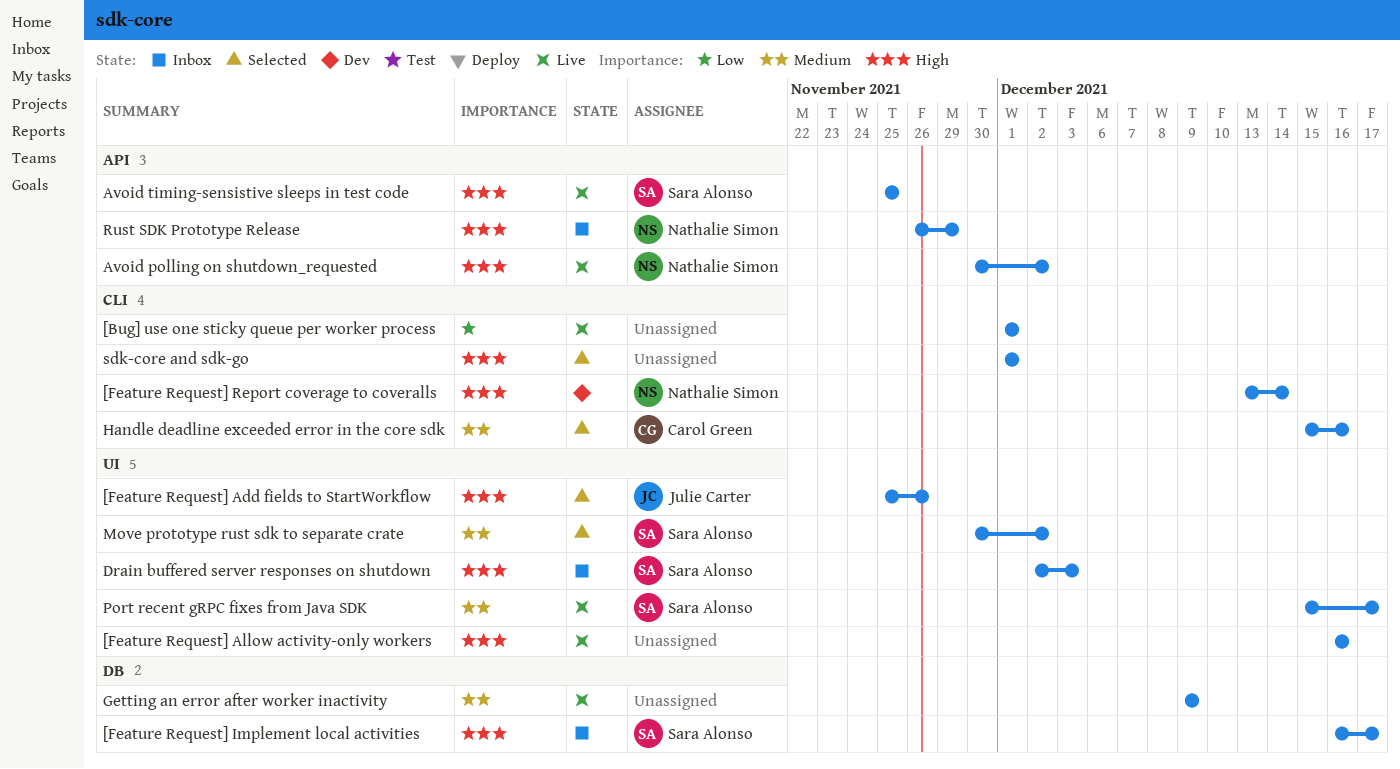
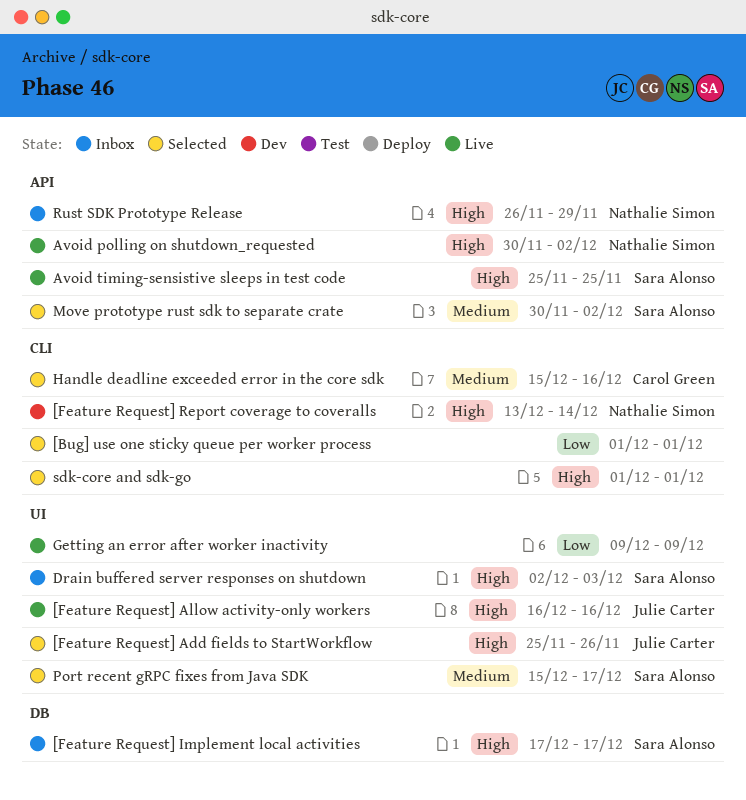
[Bug] use one sticky queue per worker process, status: Live -> Selected
[Feature Request] Allow activity-only workers, owner: none -> Julie Carter
[Feature Request] Implement local activities, start: Dec 16 -> Dec 17
Getting an error after worker inactivity, priority: Medium -> Low
Getting an error after worker inactivity, label: DB -> UI
Move prototype rust sdk to separate crate, label: UI -> API
Port recent gRPC fixes from Java SDK, status: Live -> Selected

